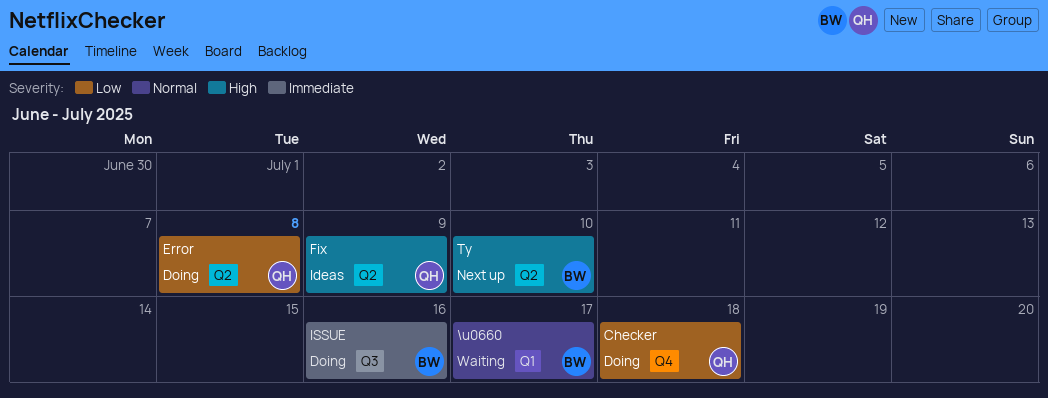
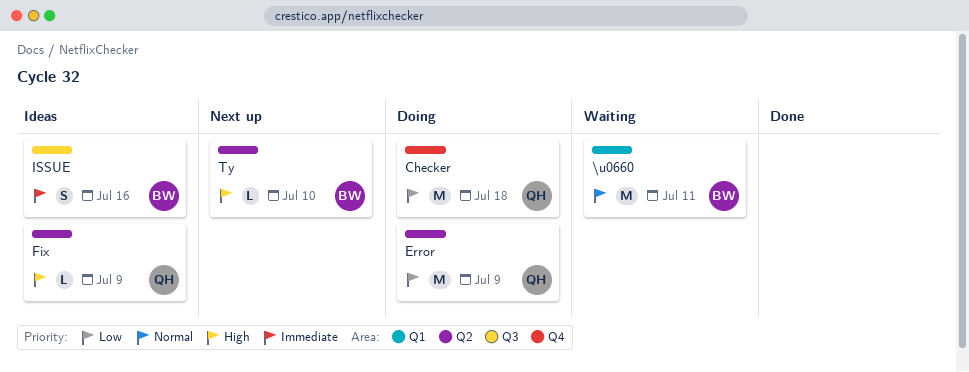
\u0660, due: Jul 17 -> Jul 11
Error, due: Jul 8 -> Jul 9
ISSUE, status: Doing -> Ideas

